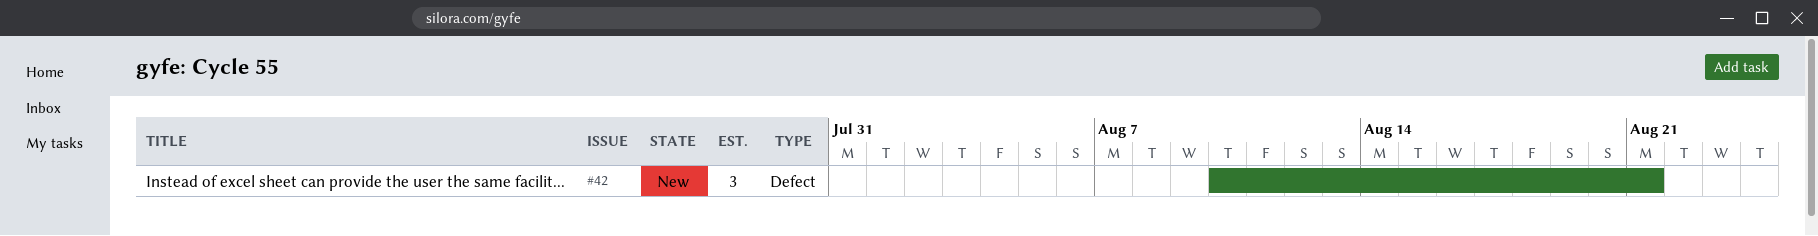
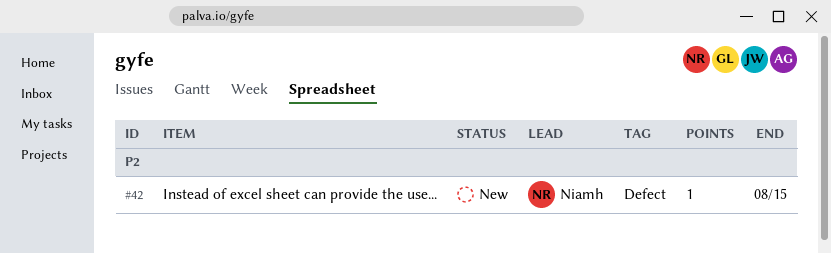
#42, estimate: 3 -> 1
#42, due: Aug 21 -> Aug 15

